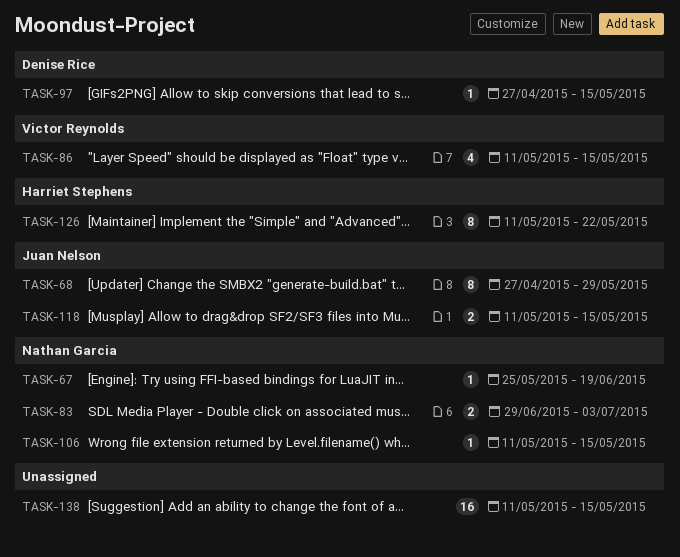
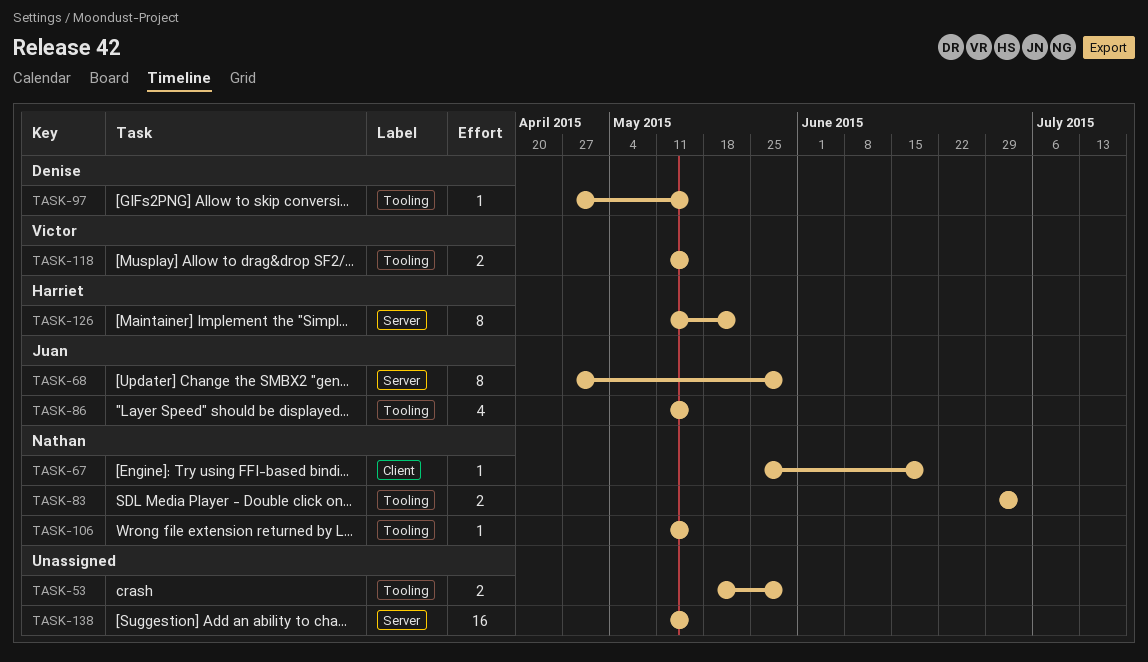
TASK-53: none -> present
TASK-86, owner: Victor Reynolds -> Juan Nelson
TASK-118, owner: Juan Nelson -> Victor Reynolds

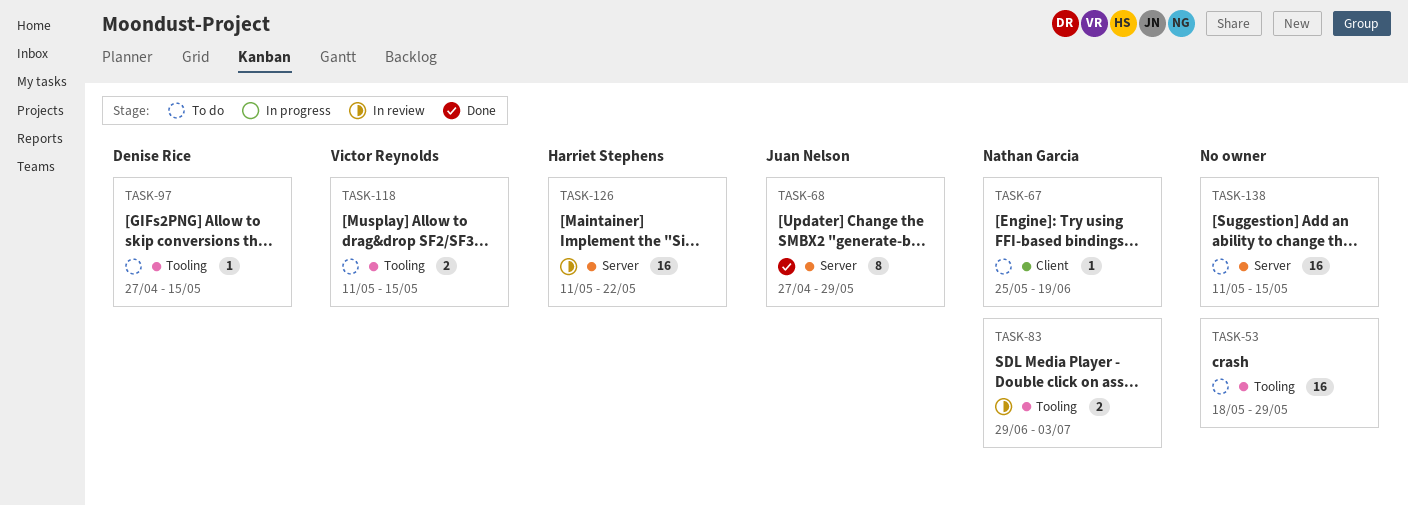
TASK-53, estimate: 2 -> 16
TASK-86: present -> none
TASK-106: present -> none
TASK-126, estimate: 8 -> 16

